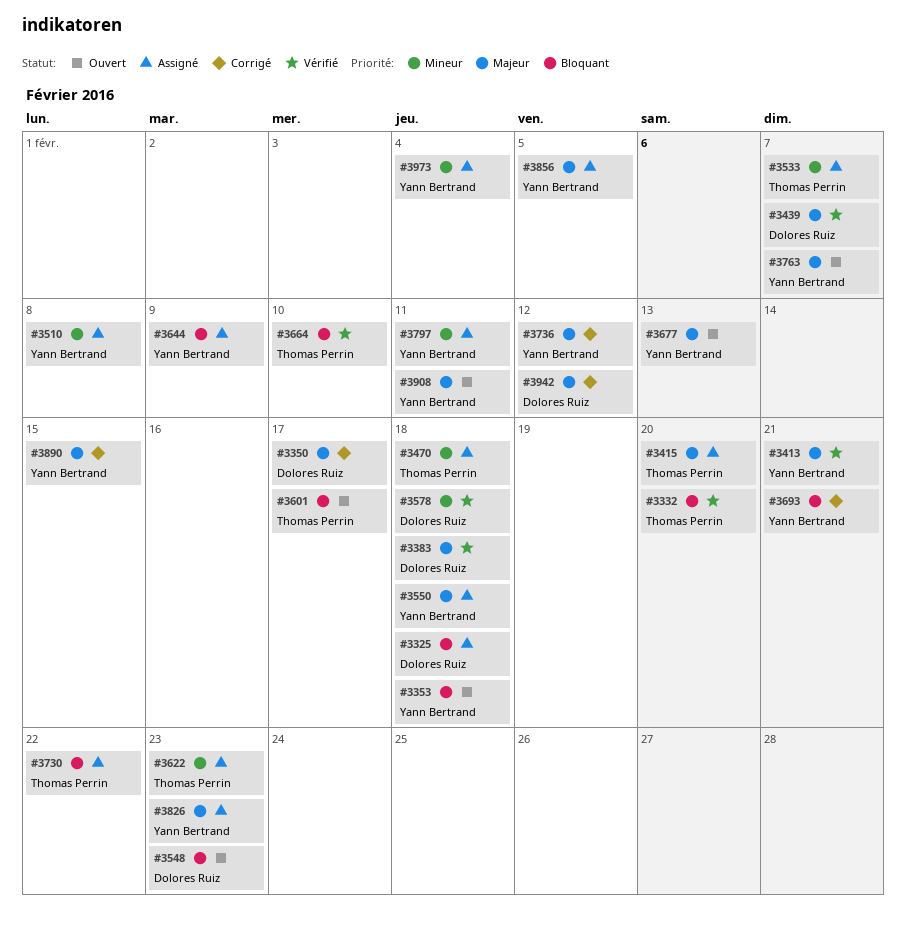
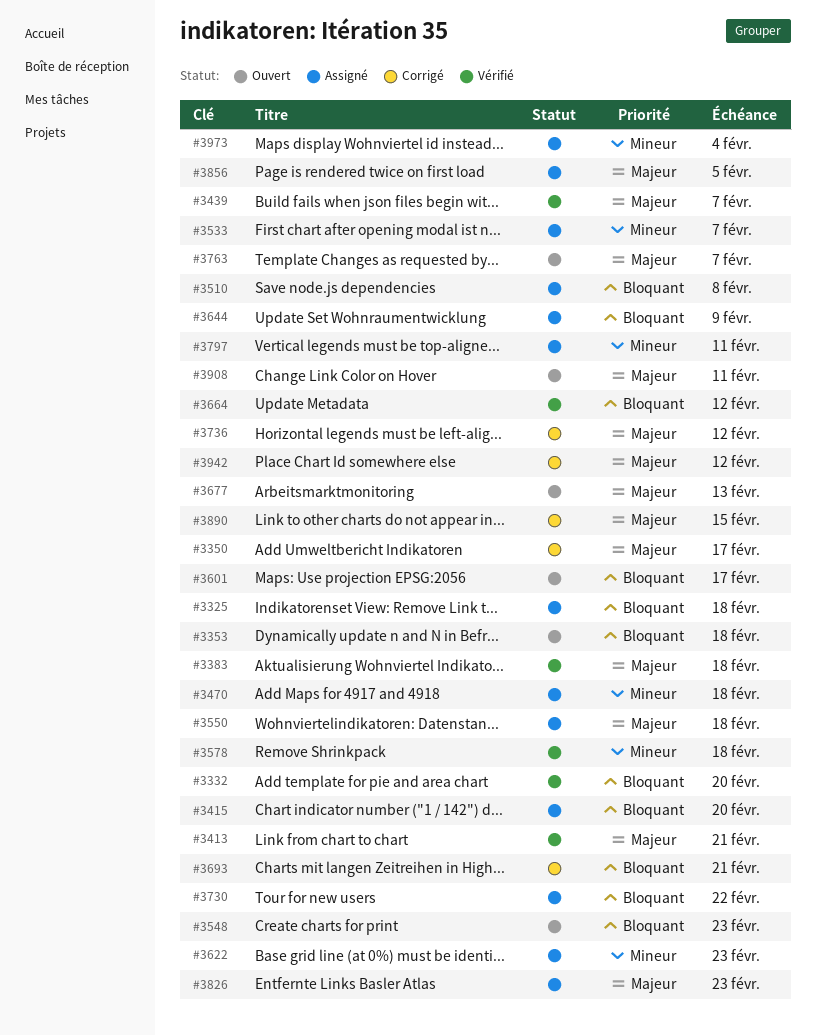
#3415, priority: Majeur -> Bloquant
#3510, priority: Mineur -> Bloquant
#3664, due: Feb 10 -> Feb 12

